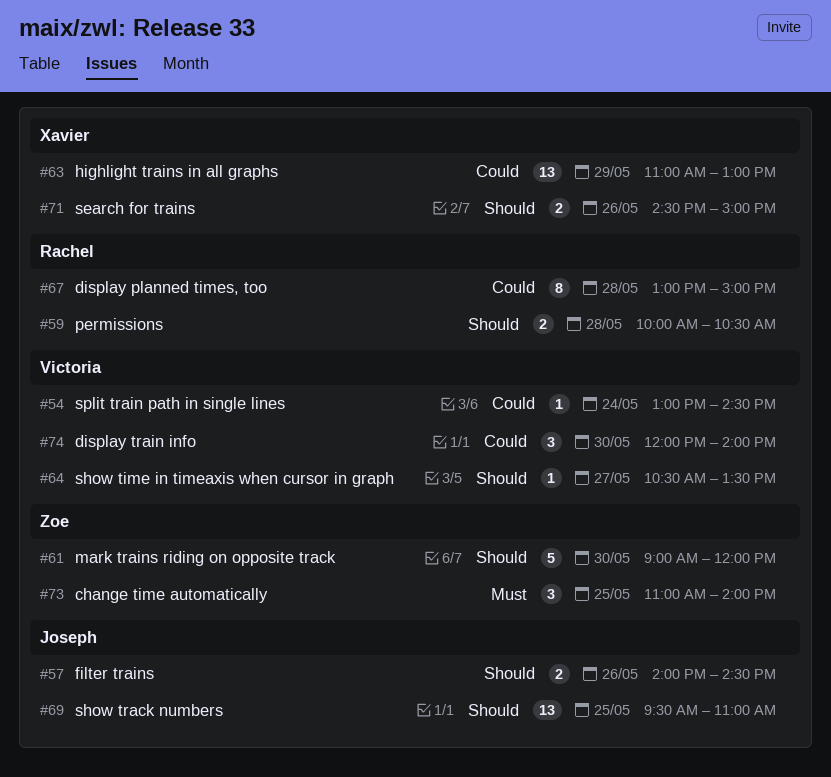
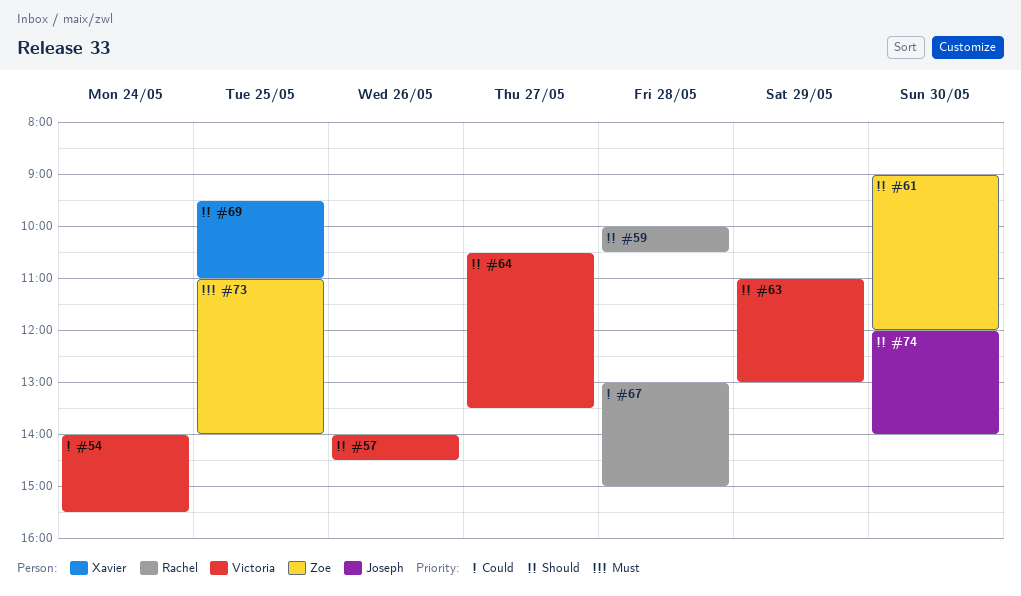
#54, begins: 13:00 -> 14:00
#54, ends: 14:30 -> 15:30
#57, owner: Joseph -> Victoria
#63, owner: Xavier -> Victoria
#63, priority: Could -> Should
#69, owner: Joseph -> Xavier
#71: present -> none
#74, owner: Victoria -> Joseph
#74, priority: Could -> Should

